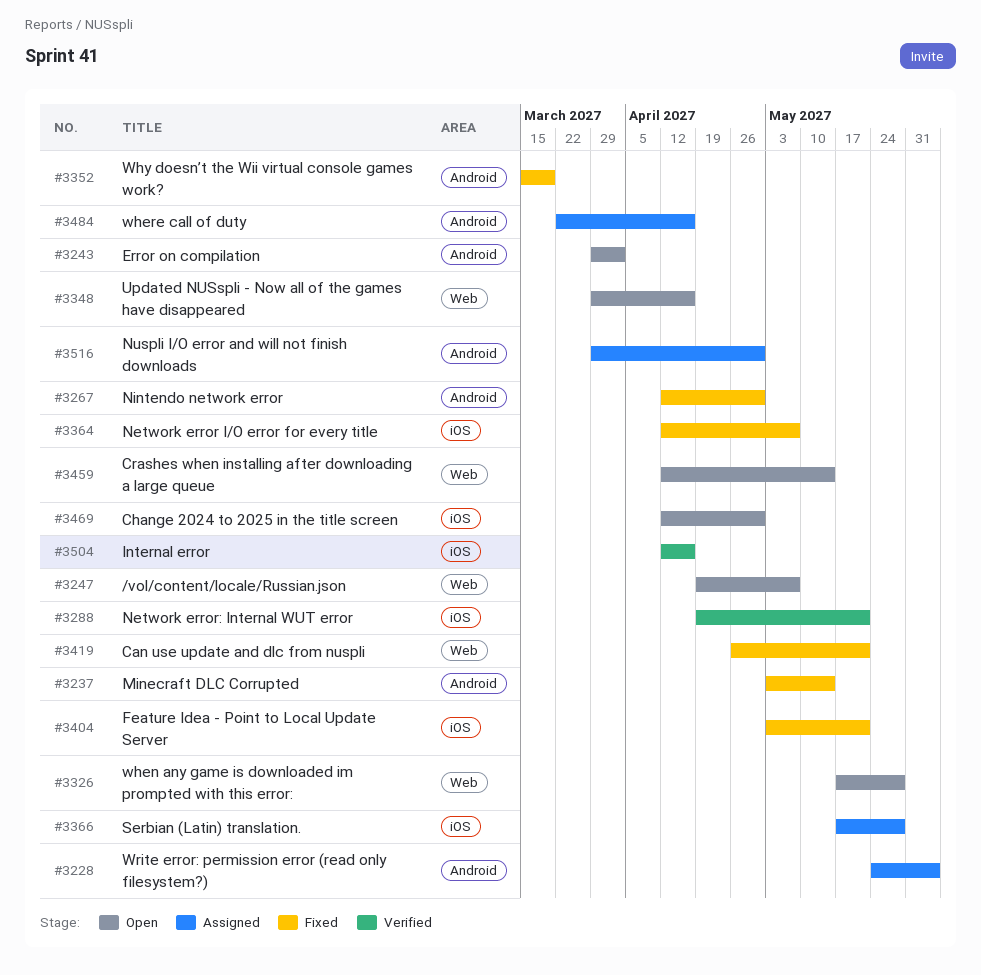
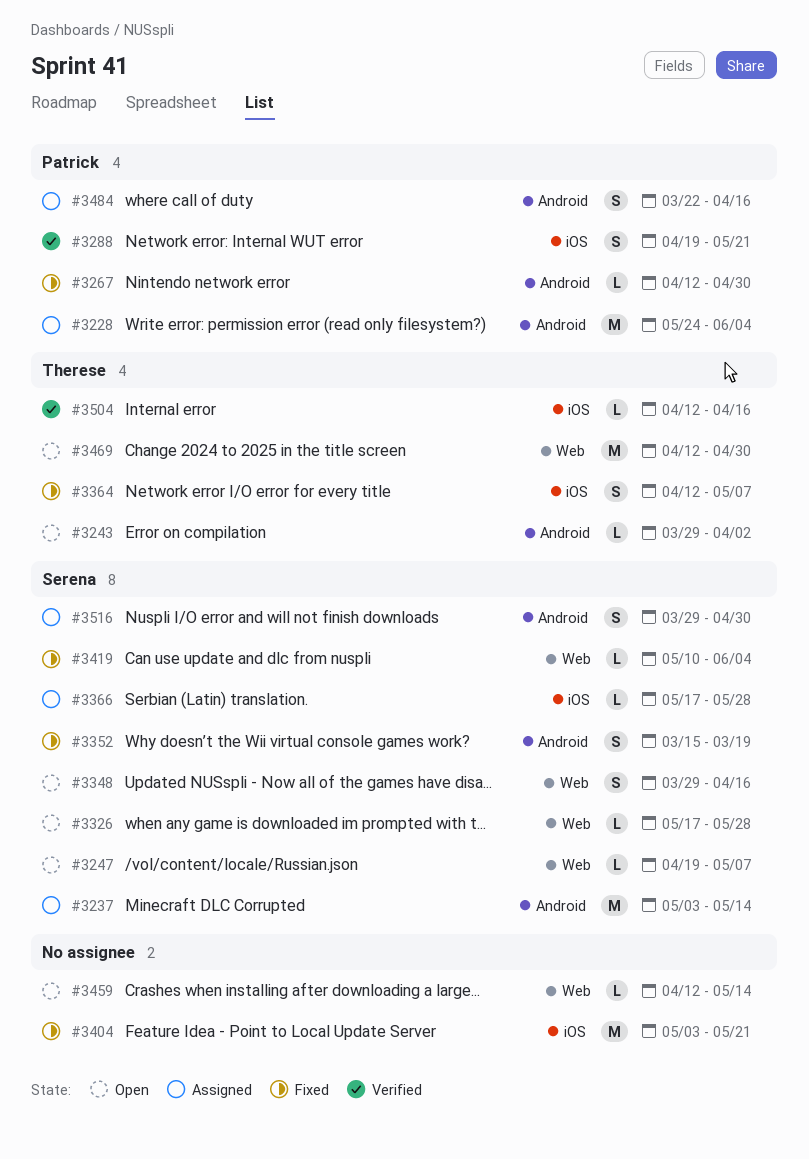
#3237, status: Fixed -> Assigned
#3419, start: Apr 26 -> May 10
#3419, due: May 21 -> Jun 4
#3469, label: iOS -> Web

